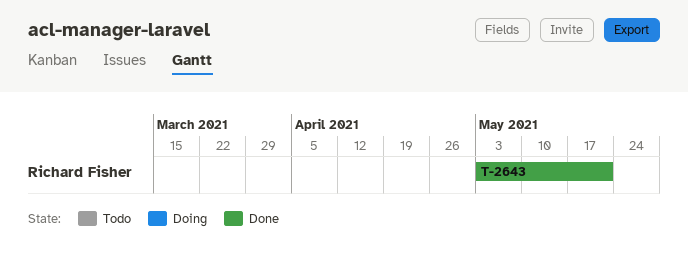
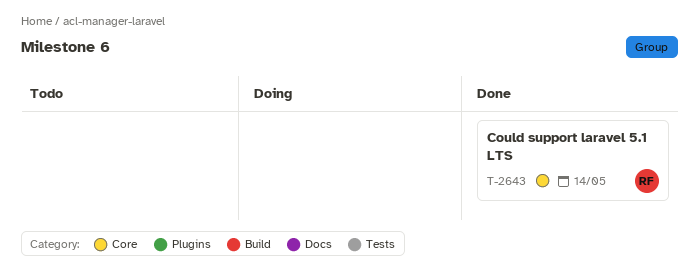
T-2643, due: May 21 -> May 14

